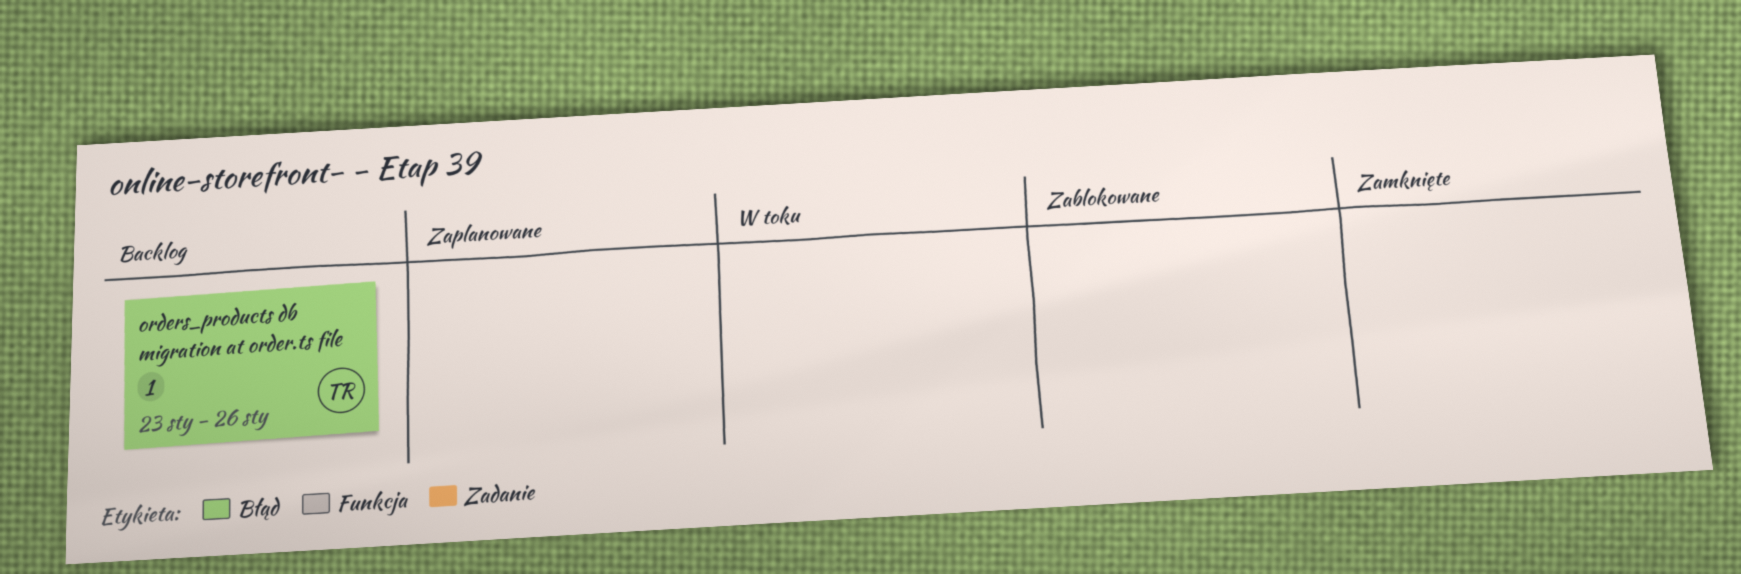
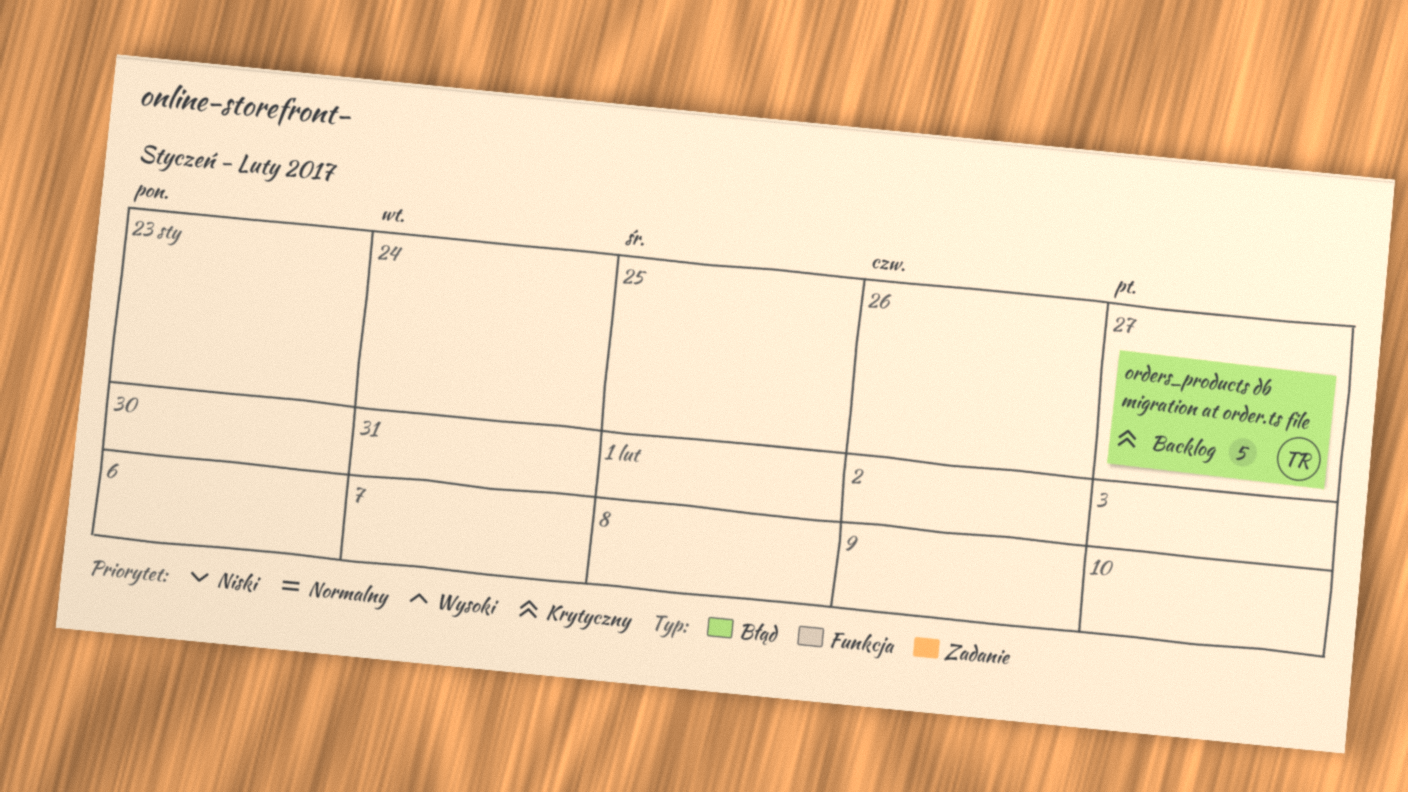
orders_products db migration at order.ts file, estimate: 1 -> 5
orders_products db migration at order.ts file, due: Jan 26 -> Jan 27

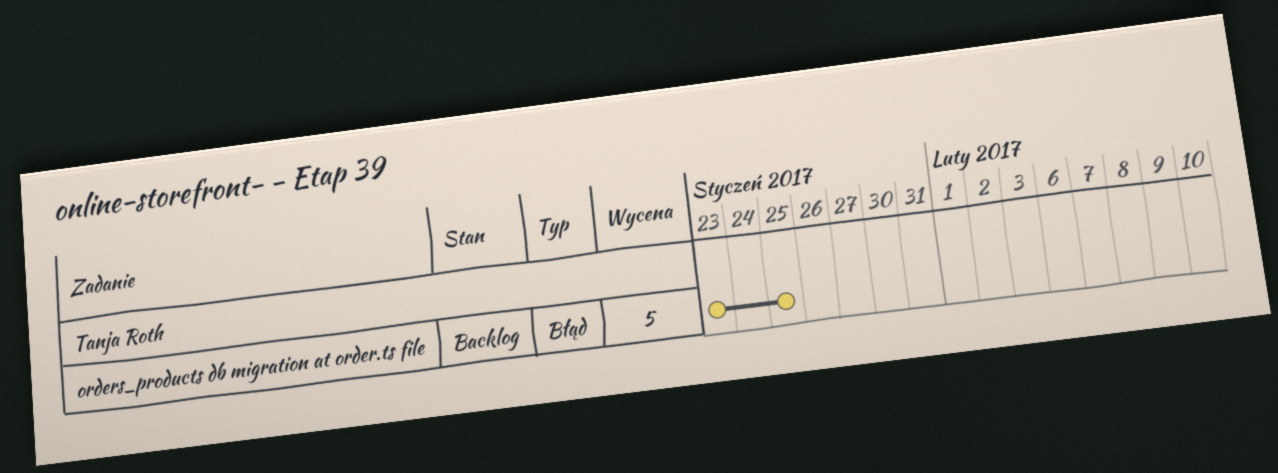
orders_products db migration at order.ts file, due: Jan 27 -> Jan 25

